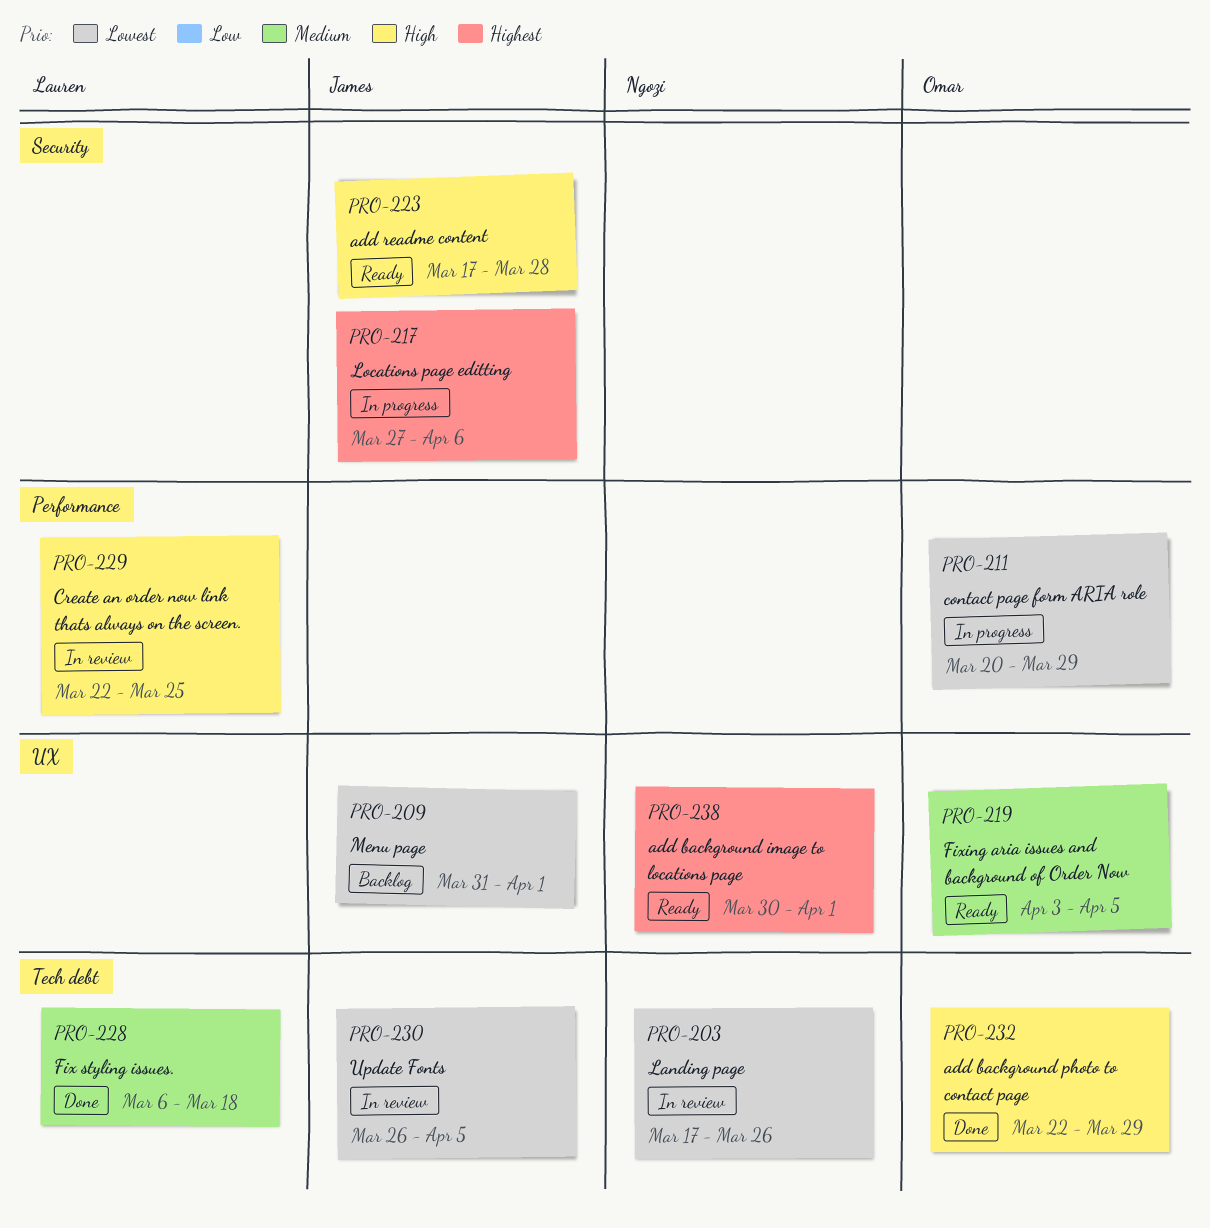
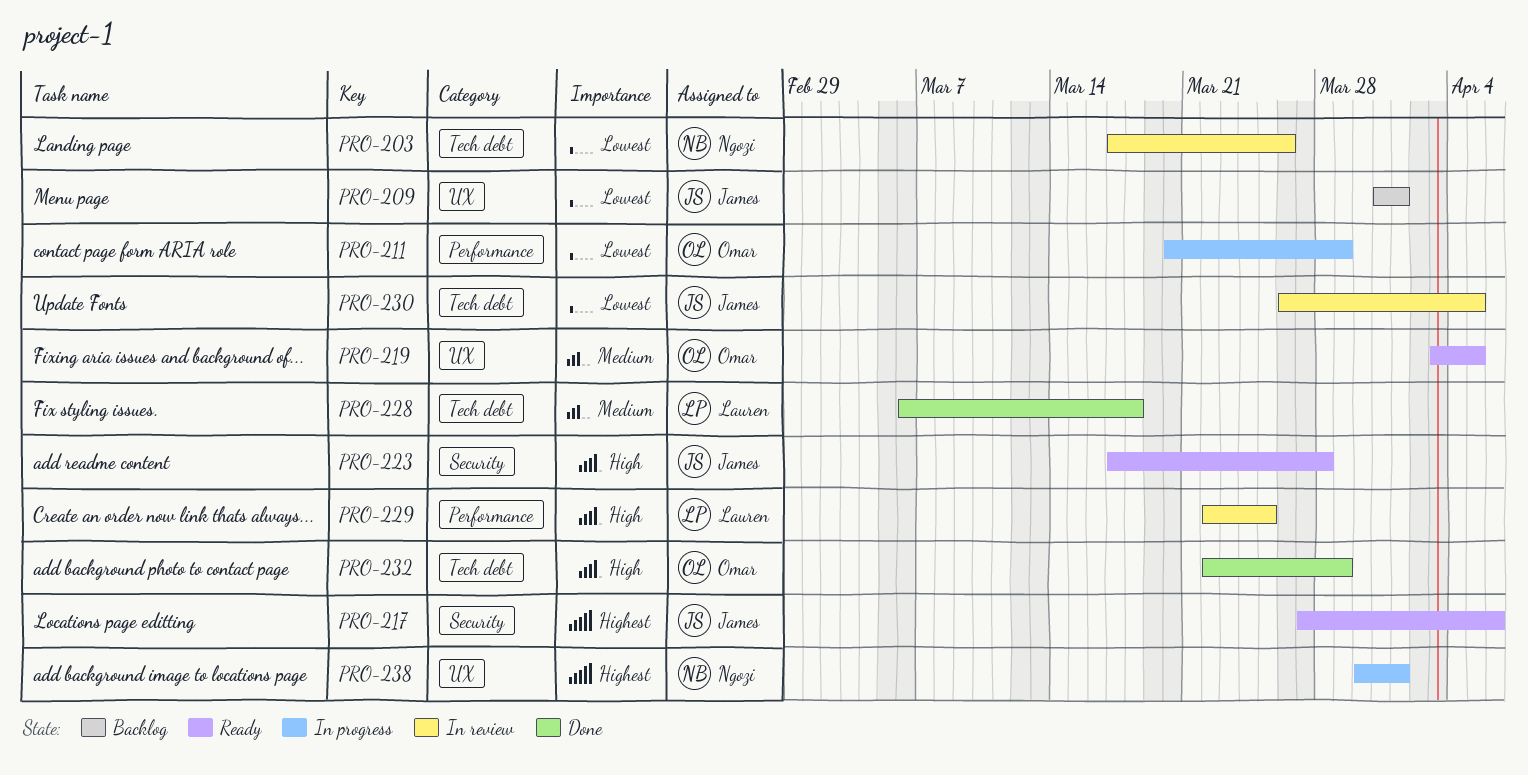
PRO-217, status: In progress -> Ready
PRO-238, status: Ready -> In progress

